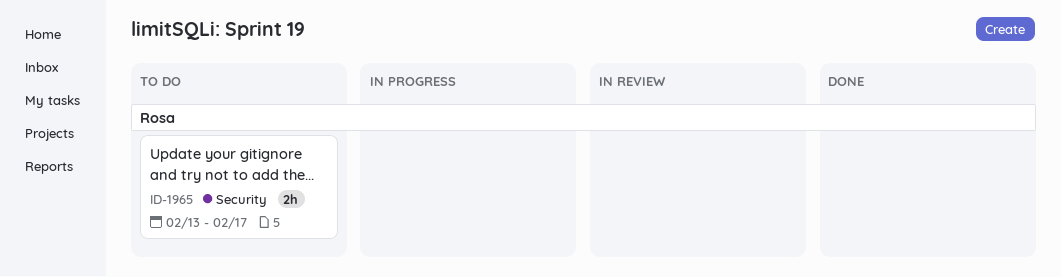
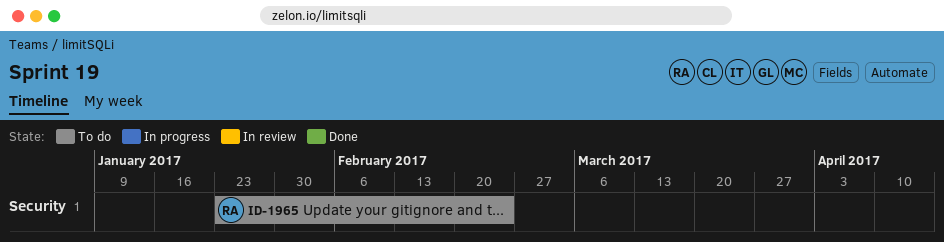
ID-1965, start: Feb 13 -> Jan 23
ID-1965, due: Feb 17 -> Feb 24

